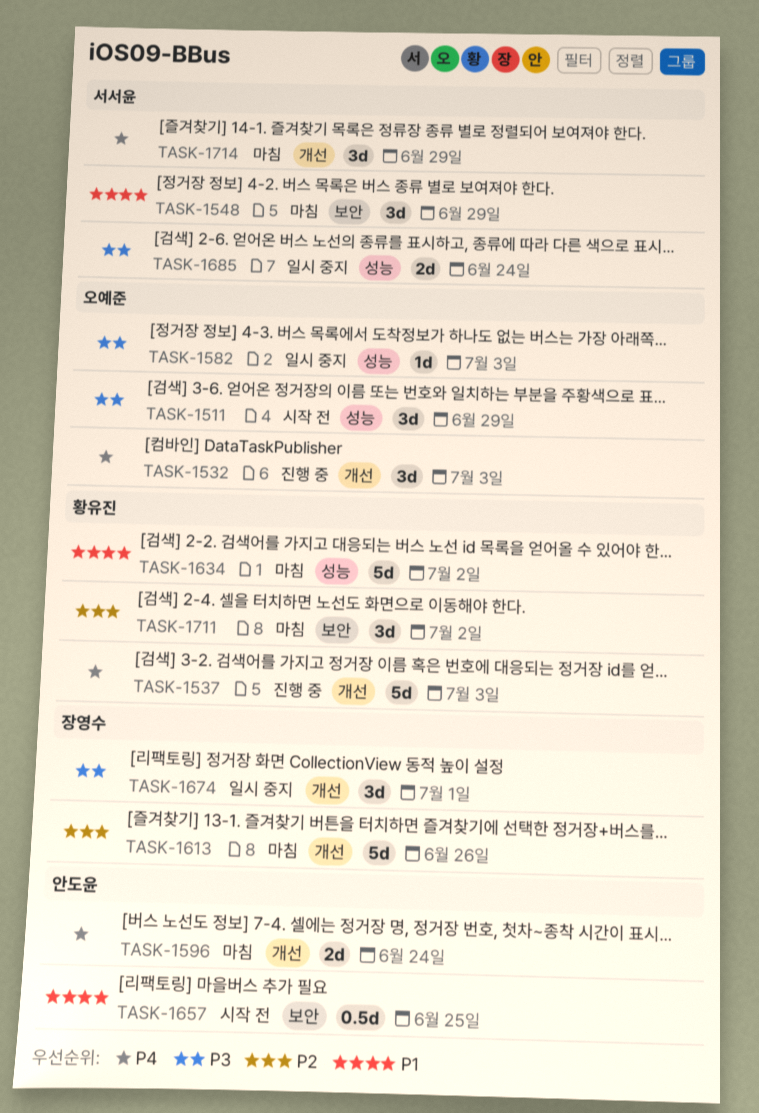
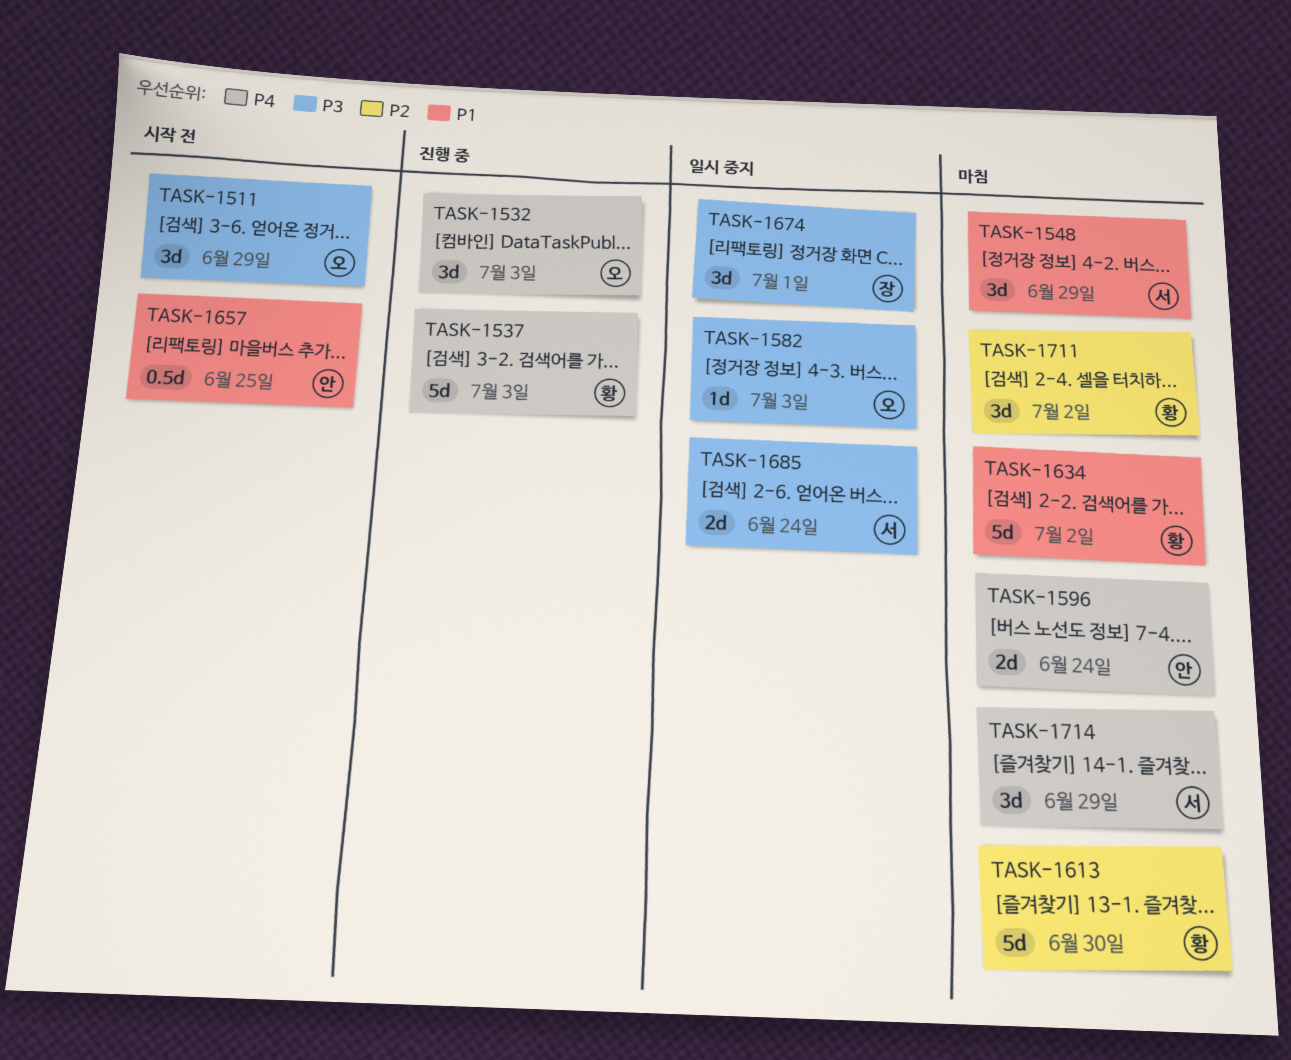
TASK-1613, owner: 장영수 -> 황유진
TASK-1613, due: Jun 26 -> Jun 30

